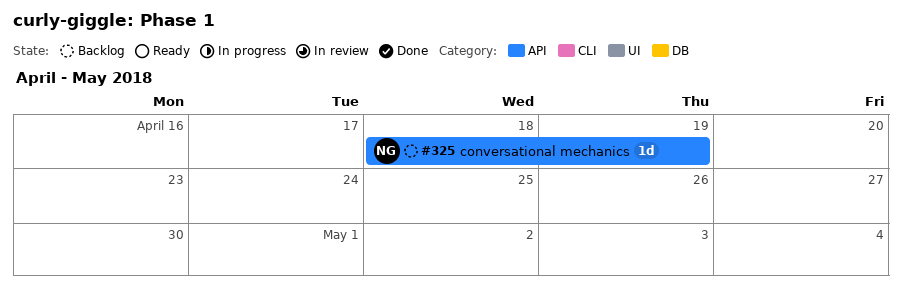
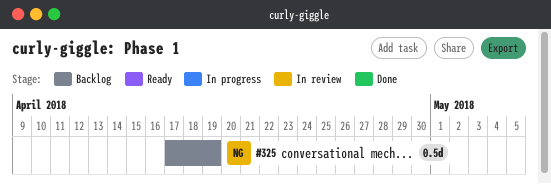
#325, estimate: 1d -> 0.5d
#325, start: Apr 18 -> Apr 17

